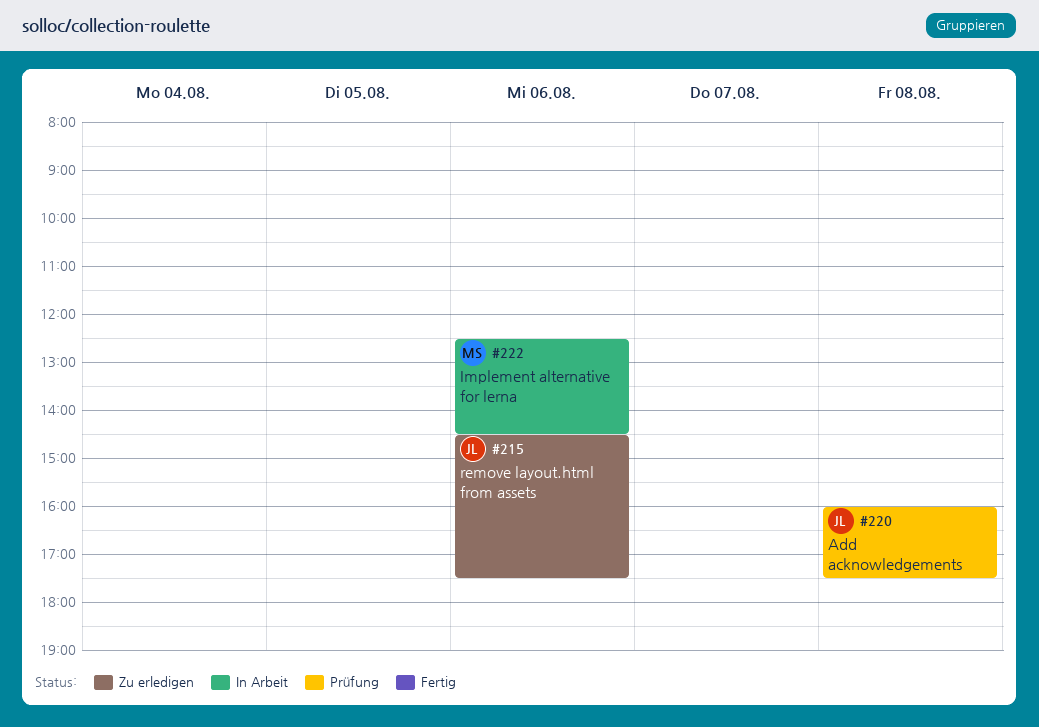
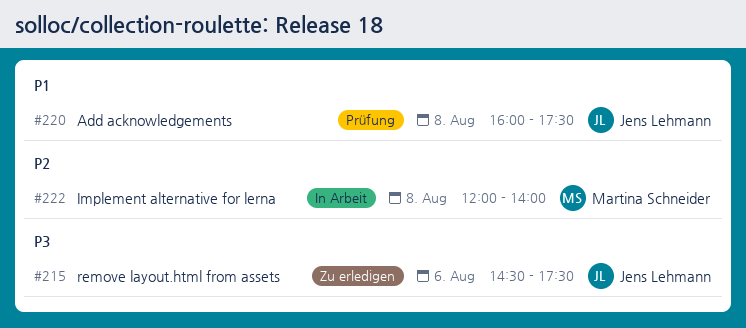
#222, day: Aug 6 -> Aug 8
#222, begins: 12:30 -> 12:00
#222, ends: 14:30 -> 14:00

